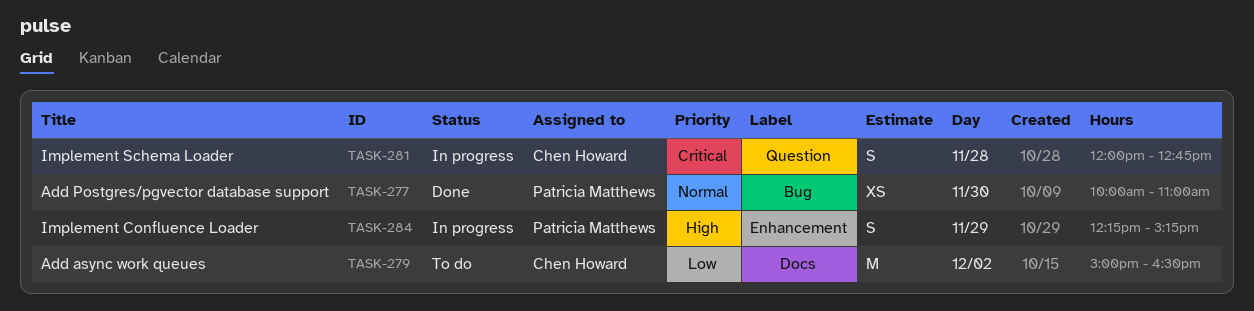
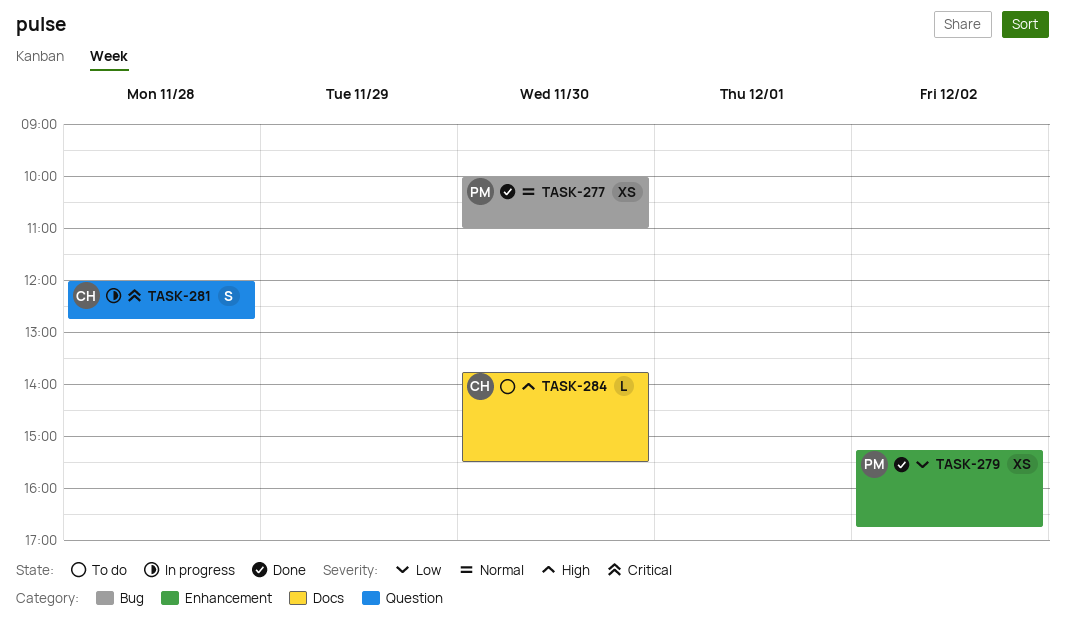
TASK-279, status: To do -> Done
TASK-279, owner: Chen Howard -> Patricia Matthews
TASK-279, label: Docs -> Enhancement
TASK-279, estimate: M -> XS
TASK-279, begins: 15:00 -> 15:15
TASK-279, ends: 16:30 -> 16:45
TASK-284, status: In progress -> To do
TASK-284, owner: Patricia Matthews -> Chen Howard
TASK-284, label: Enhancement -> Docs
TASK-284, estimate: S -> L
TASK-284, day: Nov 29 -> Nov 30
TASK-284, begins: 12:15 -> 13:45
TASK-284, ends: 15:15 -> 15:30

